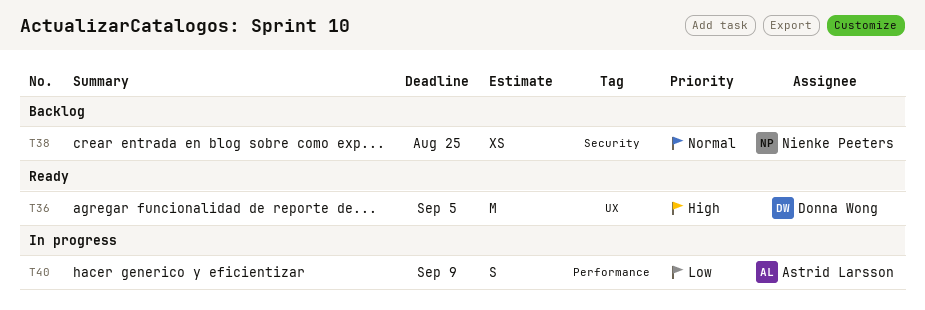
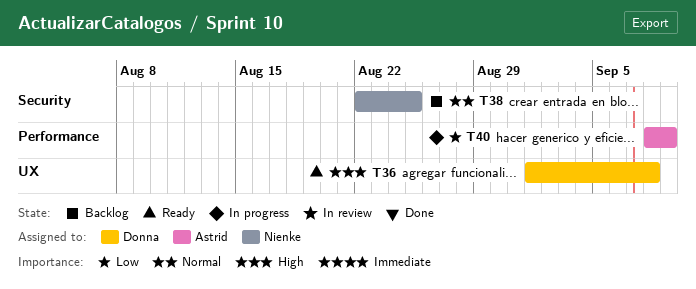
T36, due: Sep 5 -> Sep 8

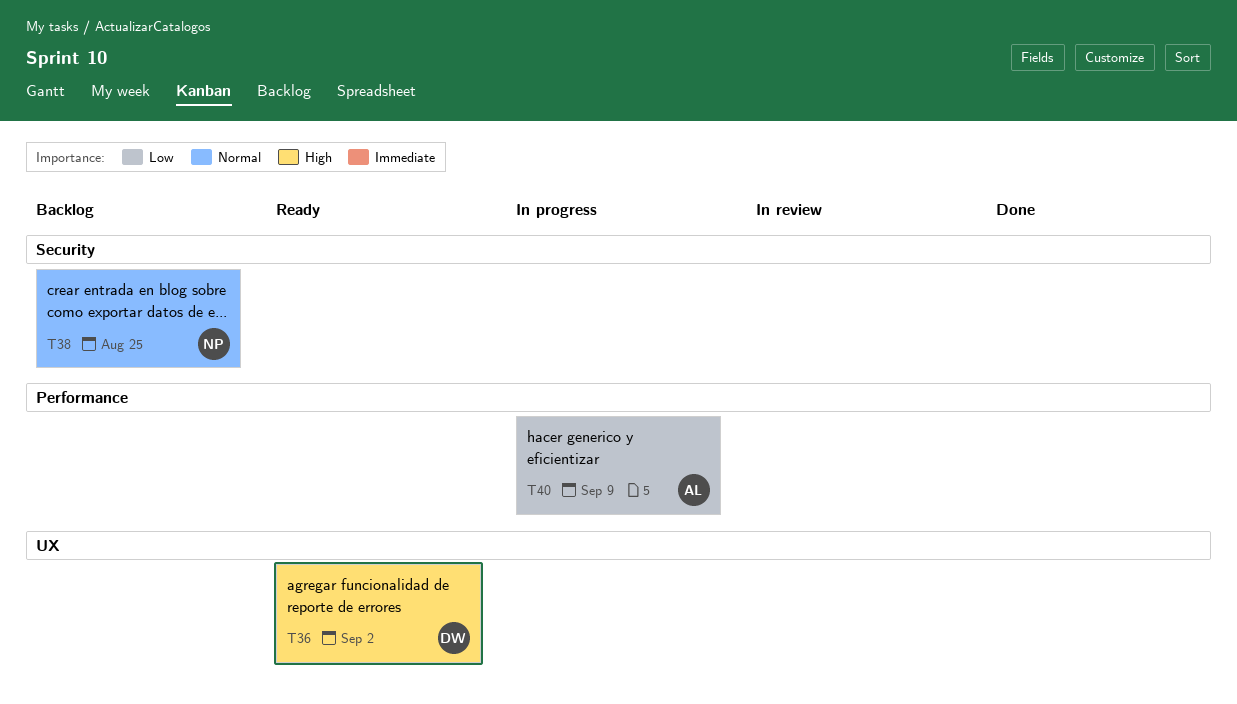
T36, due: Sep 8 -> Sep 2

